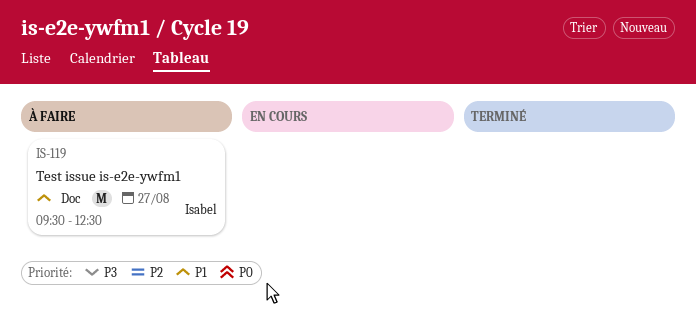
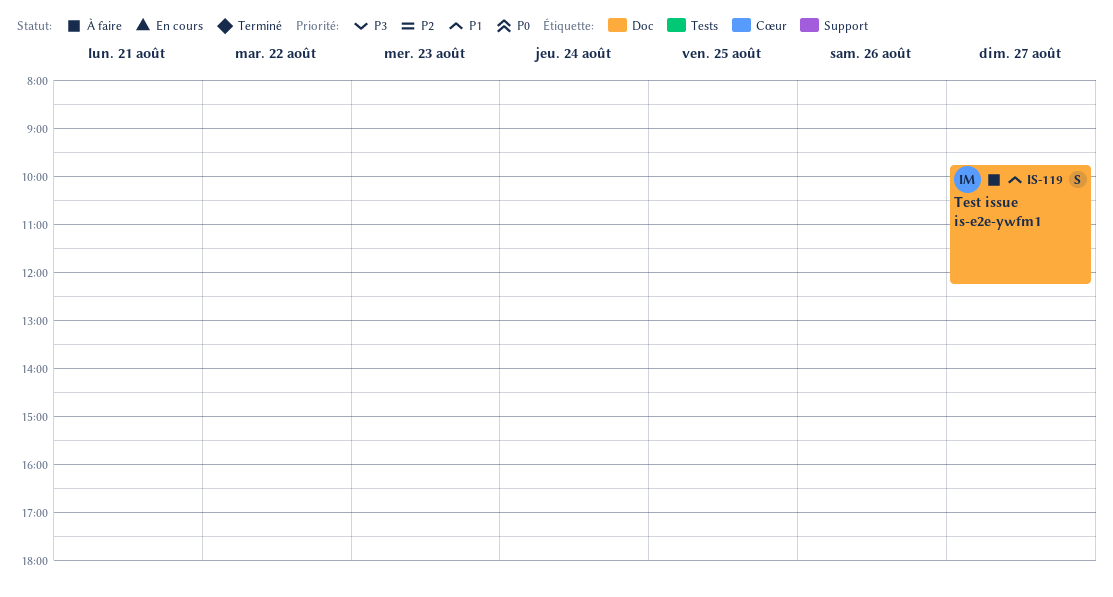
IS-119, estimate: M -> S
IS-119, begins: 09:30 -> 09:45
IS-119, ends: 12:30 -> 12:15

